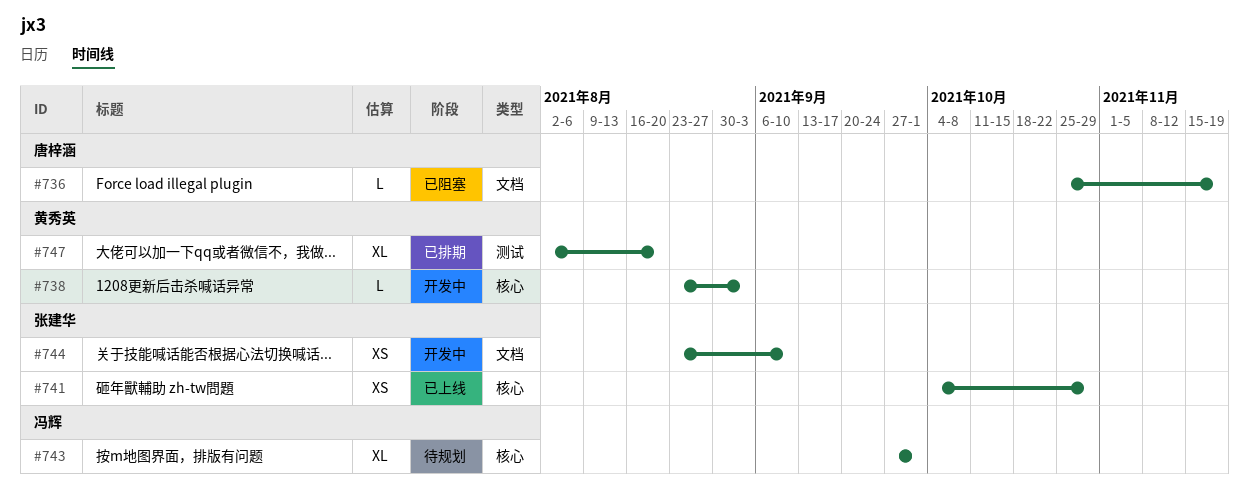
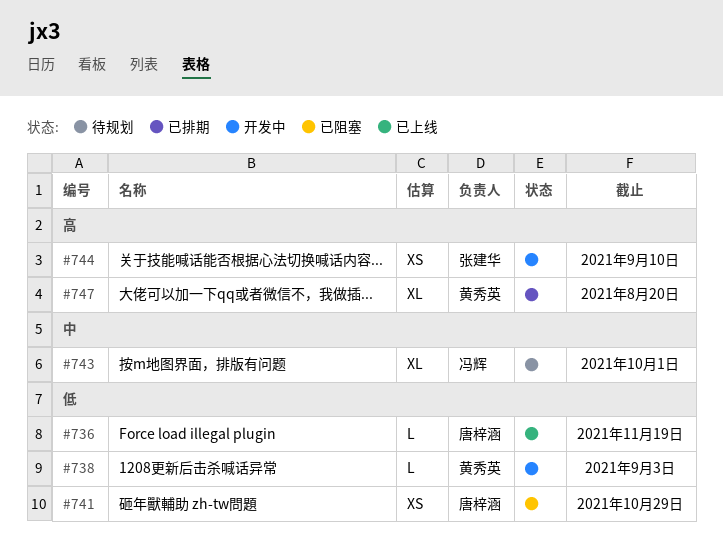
#736, status: 已阻塞 -> 已上线
#741, status: 已上线 -> 已阻塞
#741, owner: 张建华 -> 唐梓涵

